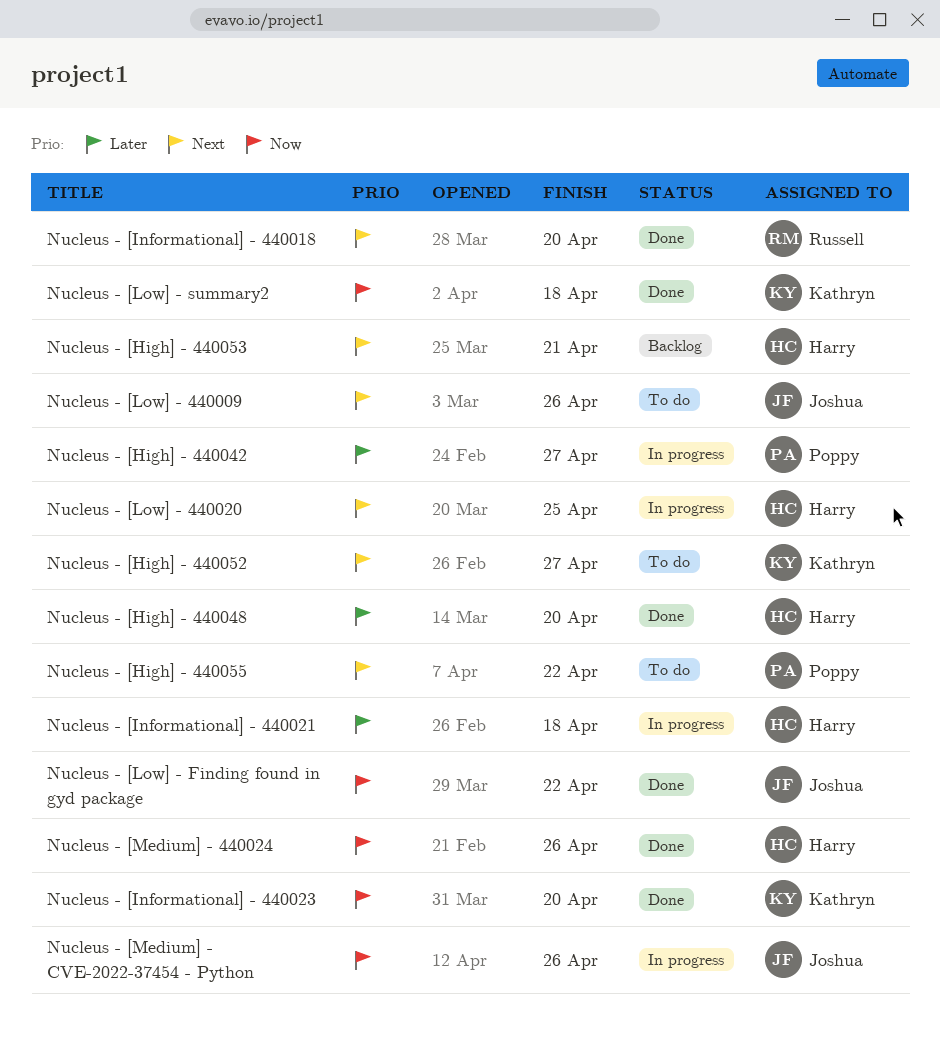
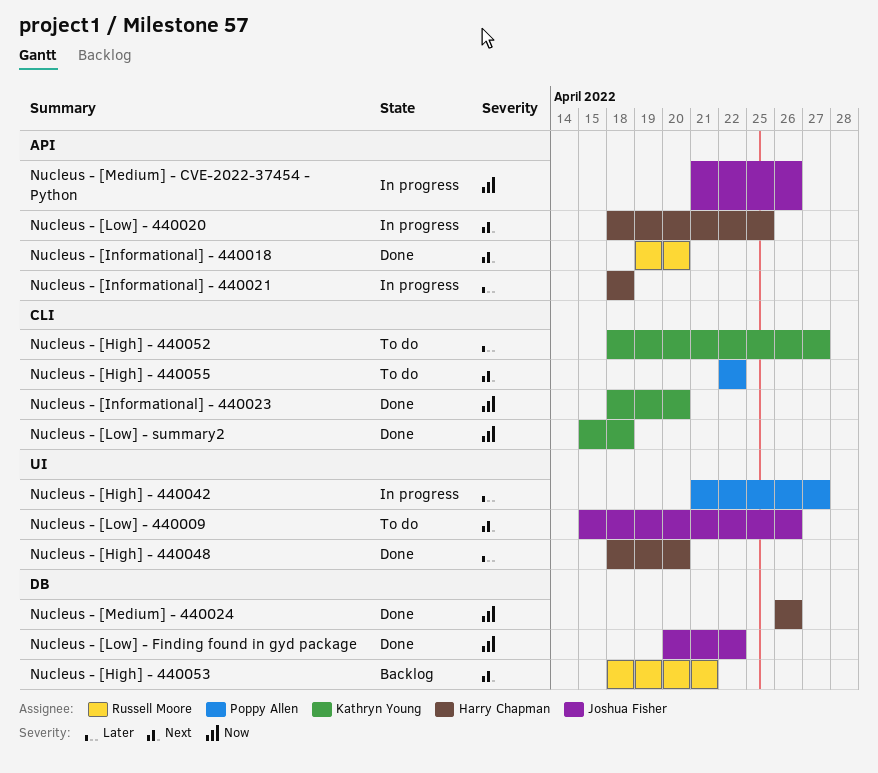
Nucleus - [High] - 440052, priority: Next -> Later
Nucleus - [High] - 440053, owner: Harry Chapman -> Russell Moore

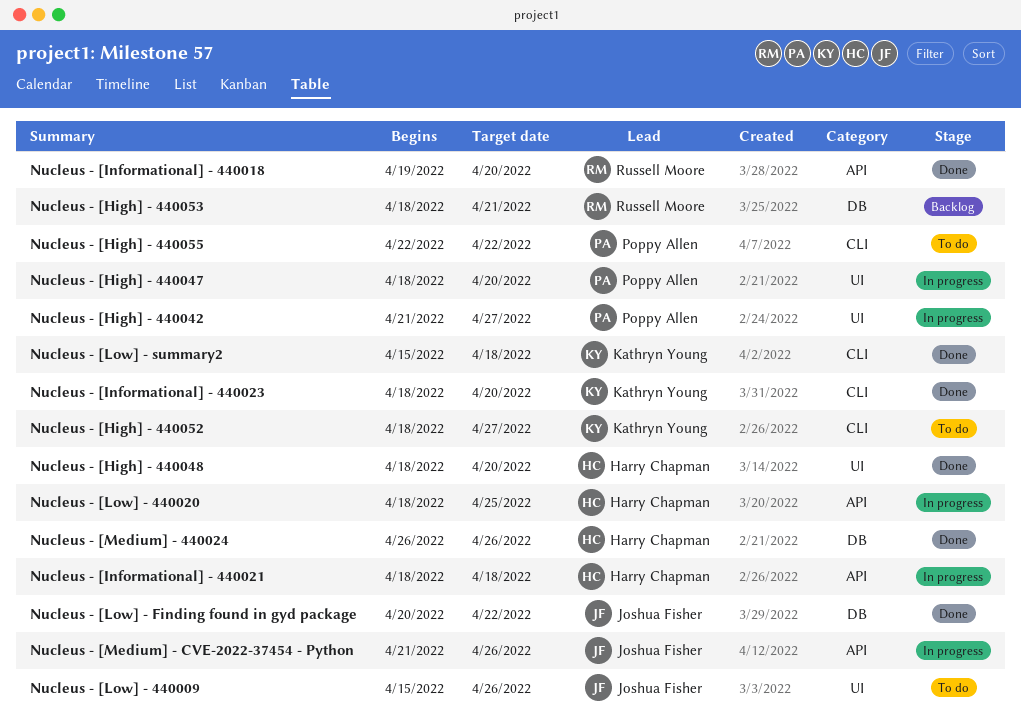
Nucleus - [High] - 440047: none -> present

